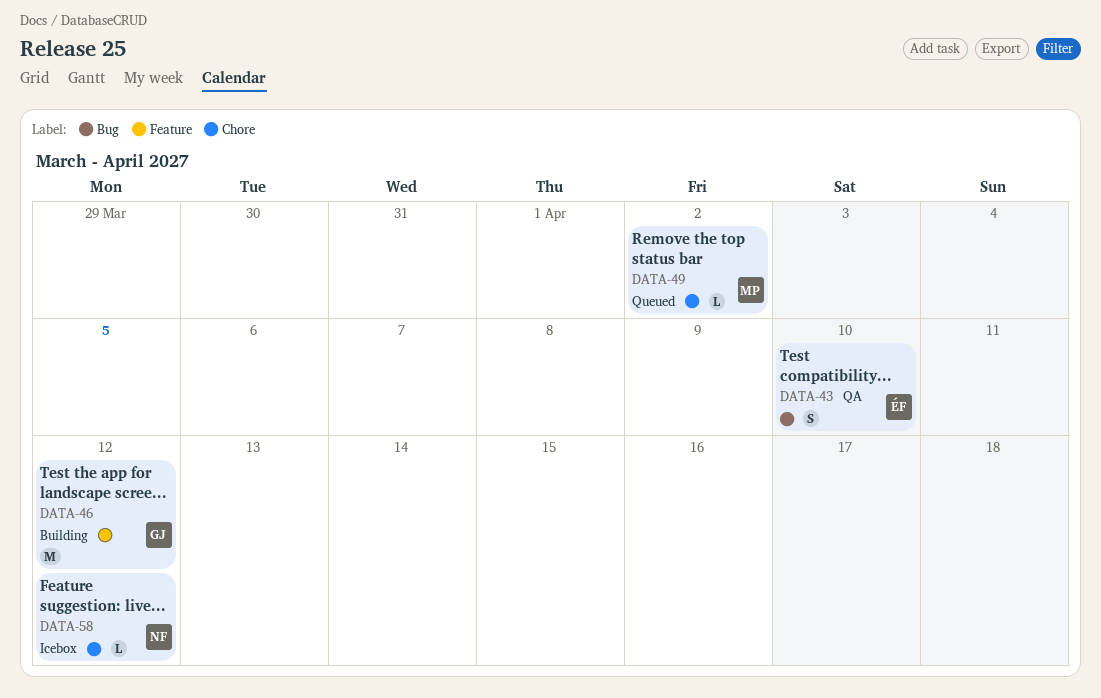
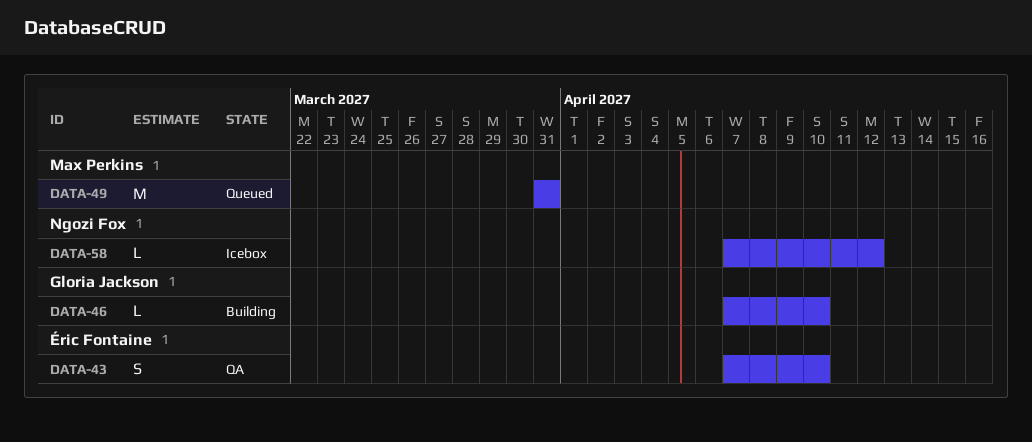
DATA-46, estimate: M -> L
DATA-46, due: Apr 12 -> Apr 10
DATA-49, estimate: L -> M
DATA-49, due: Apr 2 -> Mar 31

